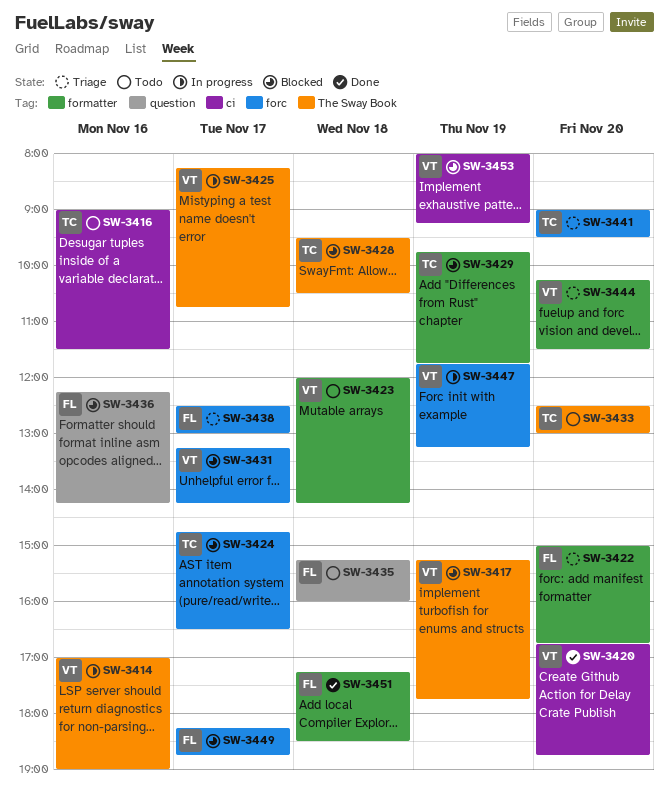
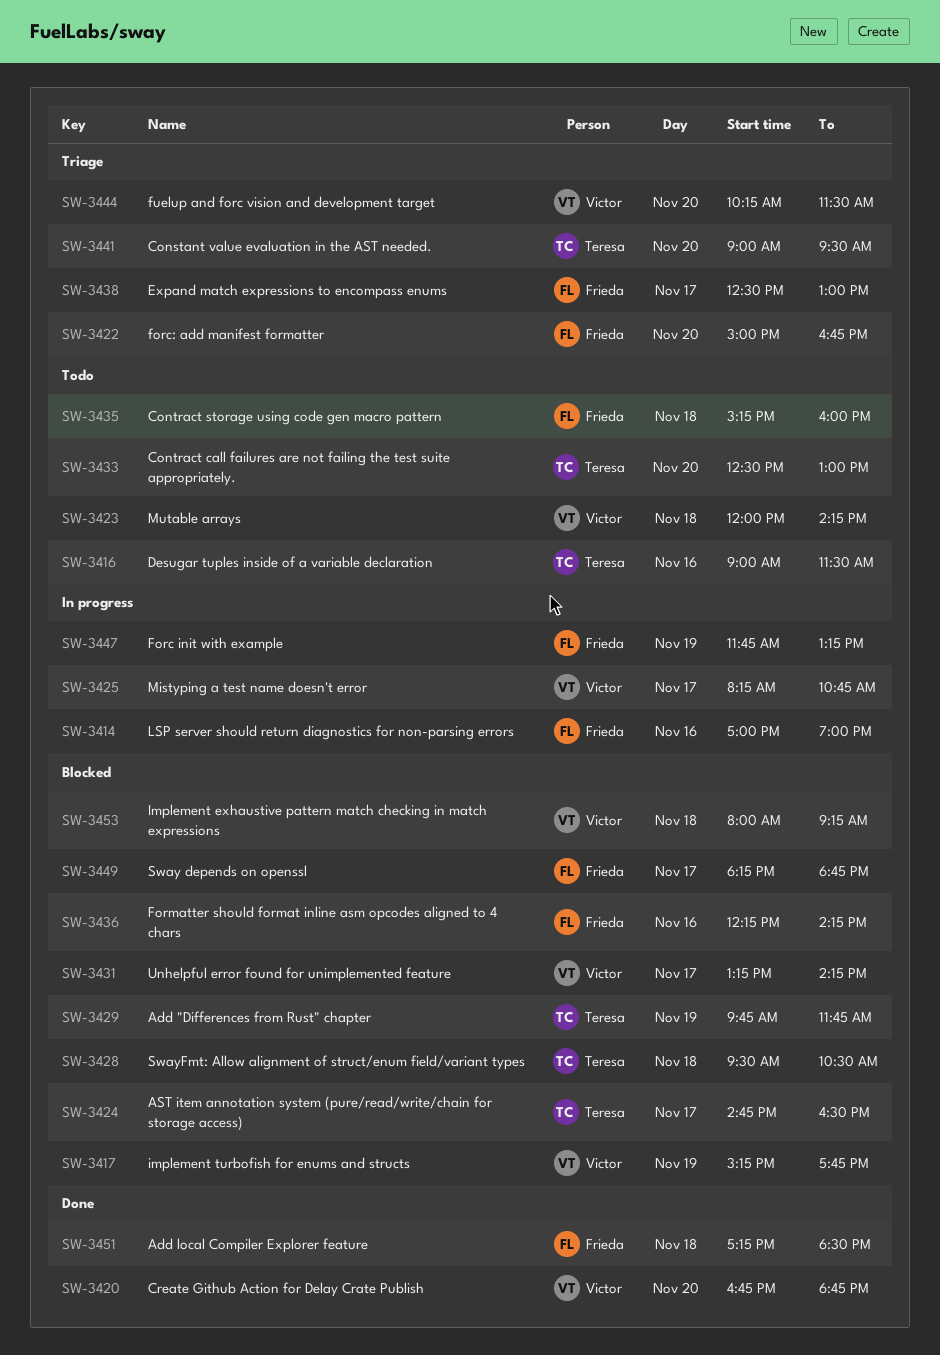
SW-3414, owner: Victor -> Frieda
SW-3447, owner: Victor -> Frieda
SW-3453, day: Nov 19 -> Nov 18

